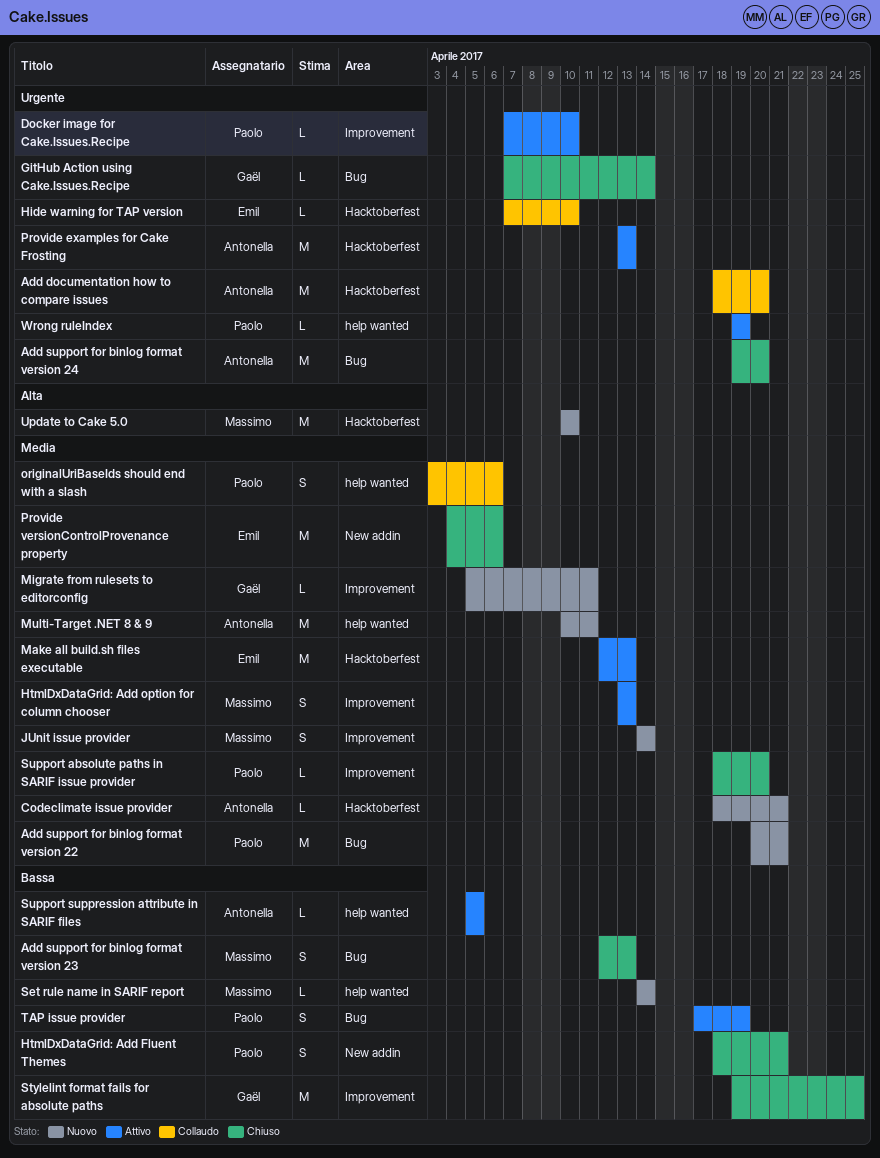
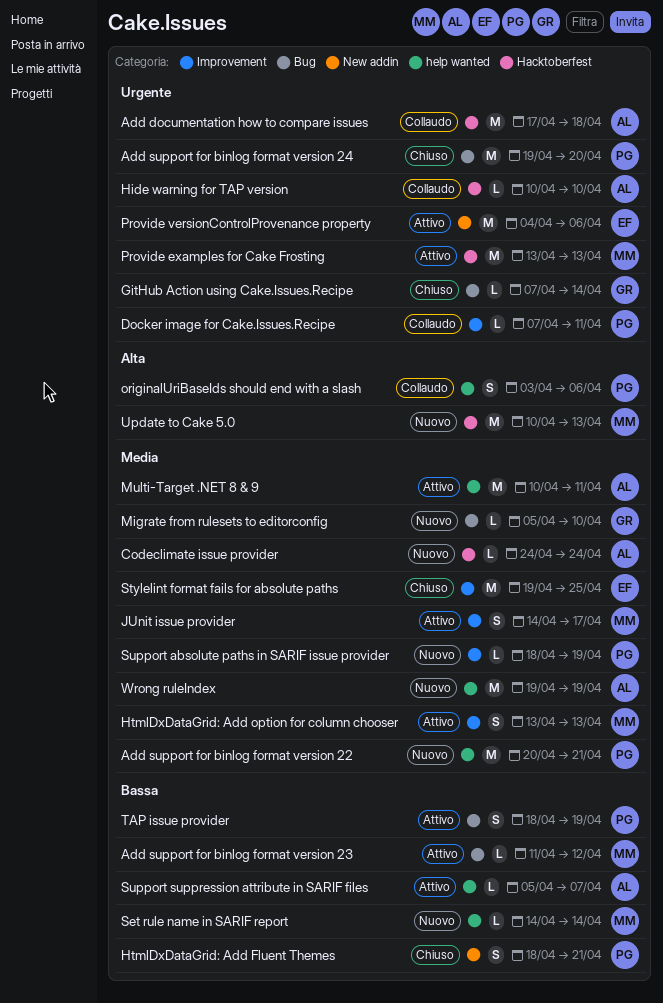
Add documentation how to compare issues, start: Apr 18 -> Apr 17
Add documentation how to compare issues, due: Apr 20 -> Apr 18
Add support for binlog format version 22, label: Bug -> help wanted
Add support for binlog format version 23, status: Chiuso -> Attivo
Add support for binlog format version 23, estimate: S -> L
Add support for binlog format version 23, start: Apr 12 -> Apr 11
Add support for binlog format version 23, due: Apr 13 -> Apr 12
Add support for binlog format version 24, owner: Antonella -> Paolo
Codeclimate issue provider, start: Apr 18 -> Apr 24
Codeclimate issue provider, due: Apr 21 -> Apr 24
Docker image for Cake.Issues.Recipe, status: Attivo -> Collaudo
Docker image for Cake.Issues.Recipe, due: Apr 10 -> Apr 11
Hide warning for TAP version, owner: Emil -> Antonella
Hide warning for TAP version, start: Apr 7 -> Apr 10
JUnit issue provider, status: Nuovo -> Attivo
JUnit issue provider, due: Apr 14 -> Apr 17
Make all build.sh files executable: present -> none
Migrate from rulesets to editorconfig, label: Improvement -> Bug
Migrate from rulesets to editorconfig, due: Apr 11 -> Apr 10
Multi-Target .NET 8 & 9, status: Nuovo -> Attivo
originalUriBaseIds should end with a slash, priority: Media -> Alta
Provide examples for Cake Frosting, owner: Antonella -> Massimo
Provide versionControlProvenance property, status: Chiuso -> Attivo
Provide versionControlProvenance property, priority: Media -> Urgente
Stylelint format fails for absolute paths, owner: Gaël -> Emil
Stylelint format fails for absolute paths, priority: Bassa -> Media
Support absolute paths in SARIF issue provider, status: Chiuso -> Nuovo
Support absolute paths in SARIF issue provider, due: Apr 20 -> Apr 19
Support suppression attribute in SARIF files, due: Apr 5 -> Apr 7
TAP issue provider, start: Apr 17 -> Apr 18
Update to Cake 5.0, due: Apr 10 -> Apr 13
Wrong ruleIndex, status: Attivo -> Nuovo
Wrong ruleIndex, owner: Paolo -> Antonella
Wrong ruleIndex, priority: Urgente -> Media
Wrong ruleIndex, estimate: L -> M

